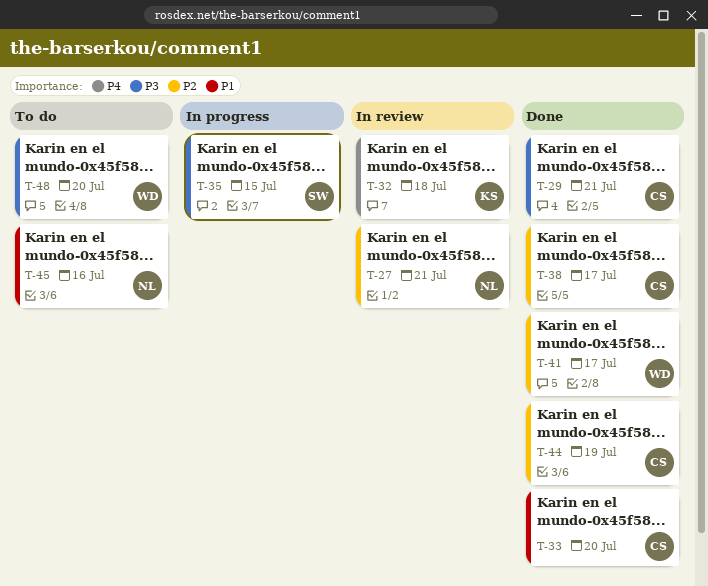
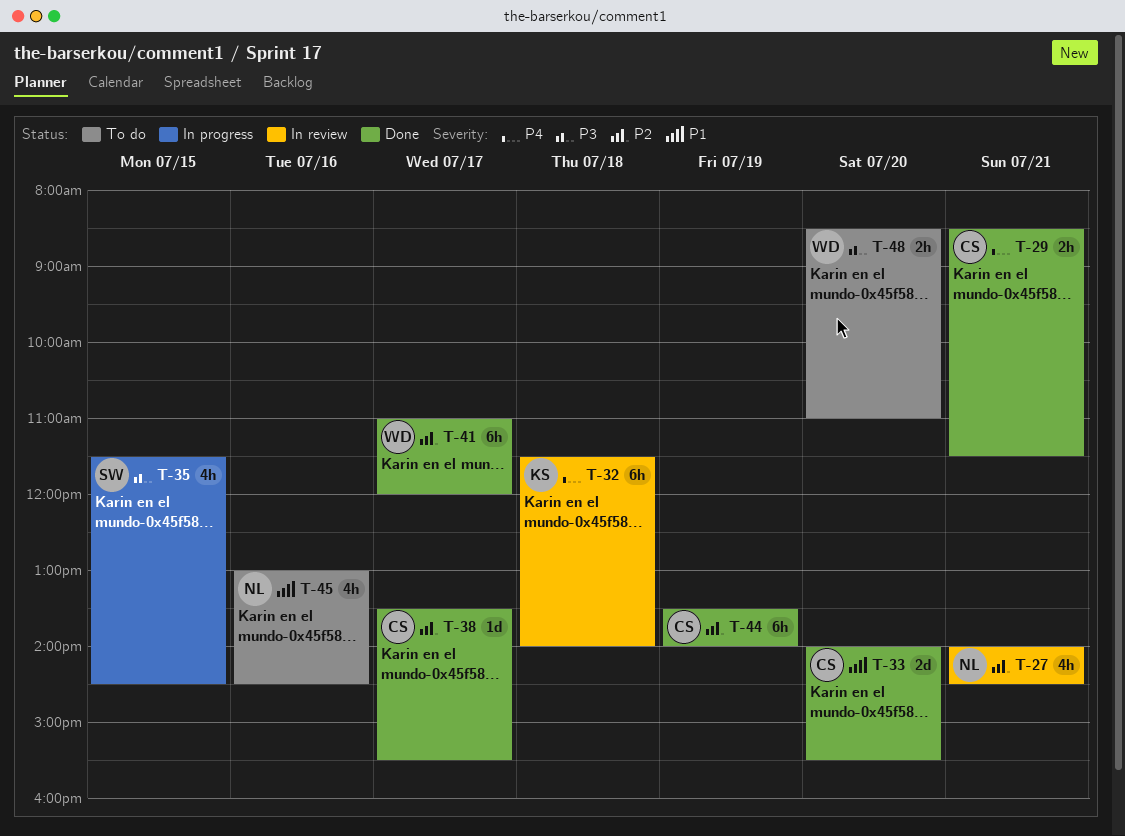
T-29, priority: P3 -> P4

